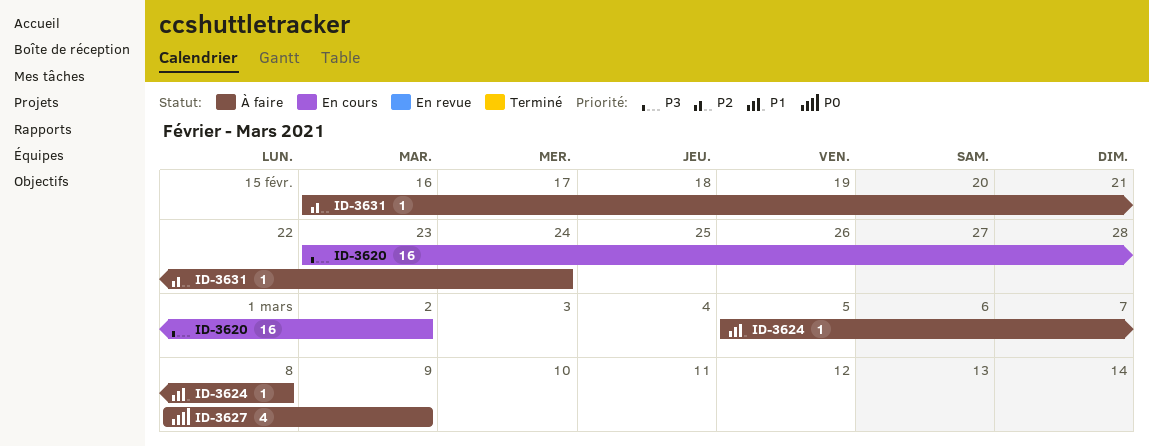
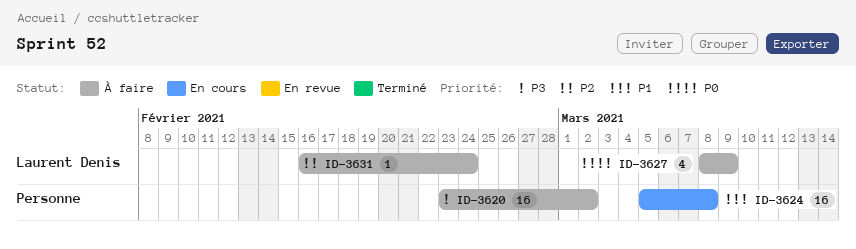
ID-3620, status: En cours -> À faire
ID-3624, status: À faire -> En cours
ID-3624, estimate: 1 -> 16

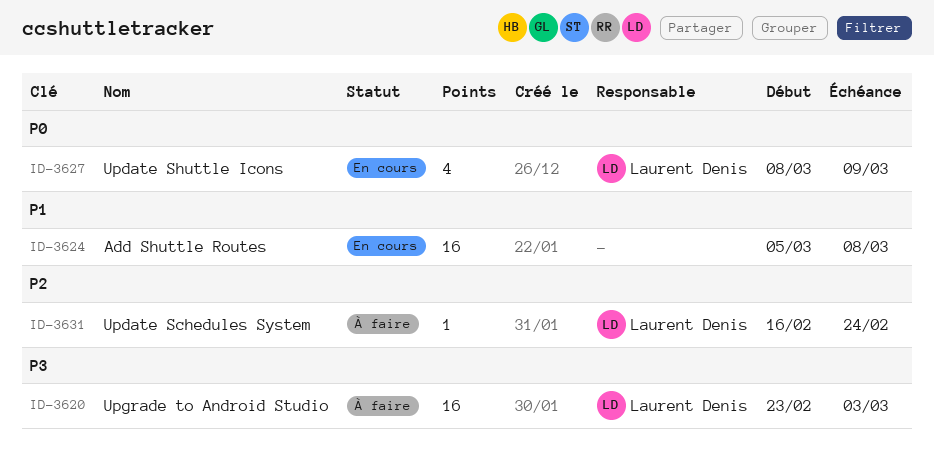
ID-3620, owner: none -> Laurent Denis
ID-3620, due: Mar 2 -> Mar 3
ID-3627, status: À faire -> En cours

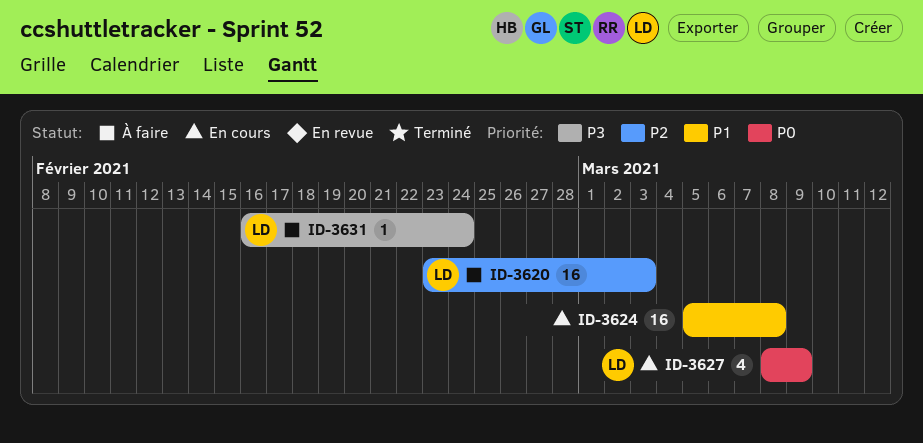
ID-3620, priority: P3 -> P2
ID-3631, priority: P2 -> P3

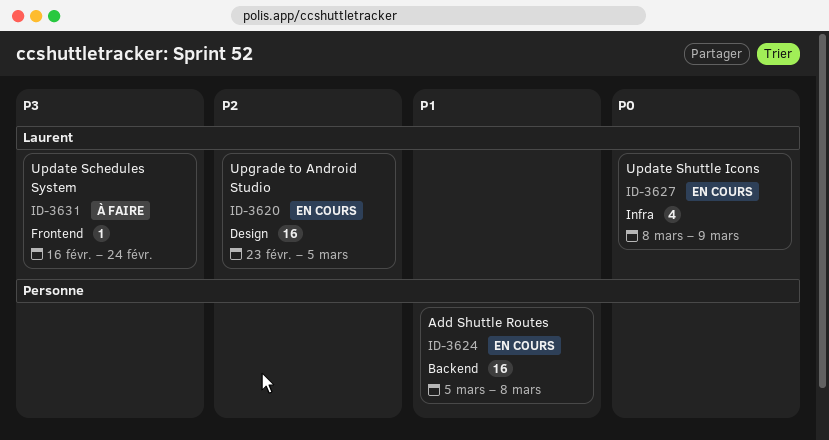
ID-3620, status: À faire -> En cours
ID-3620, due: Mar 3 -> Mar 5

